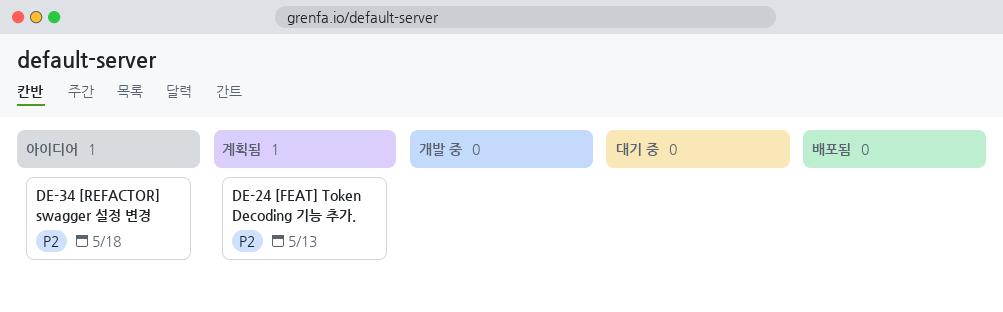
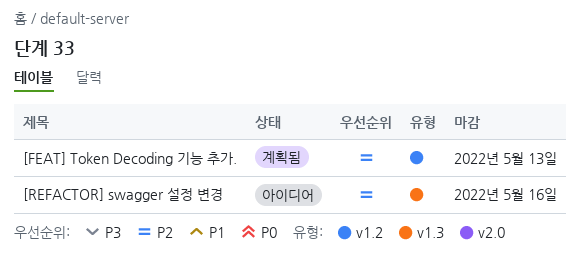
[REFACTOR] swagger 설정 변경, due: May 18 -> May 16

